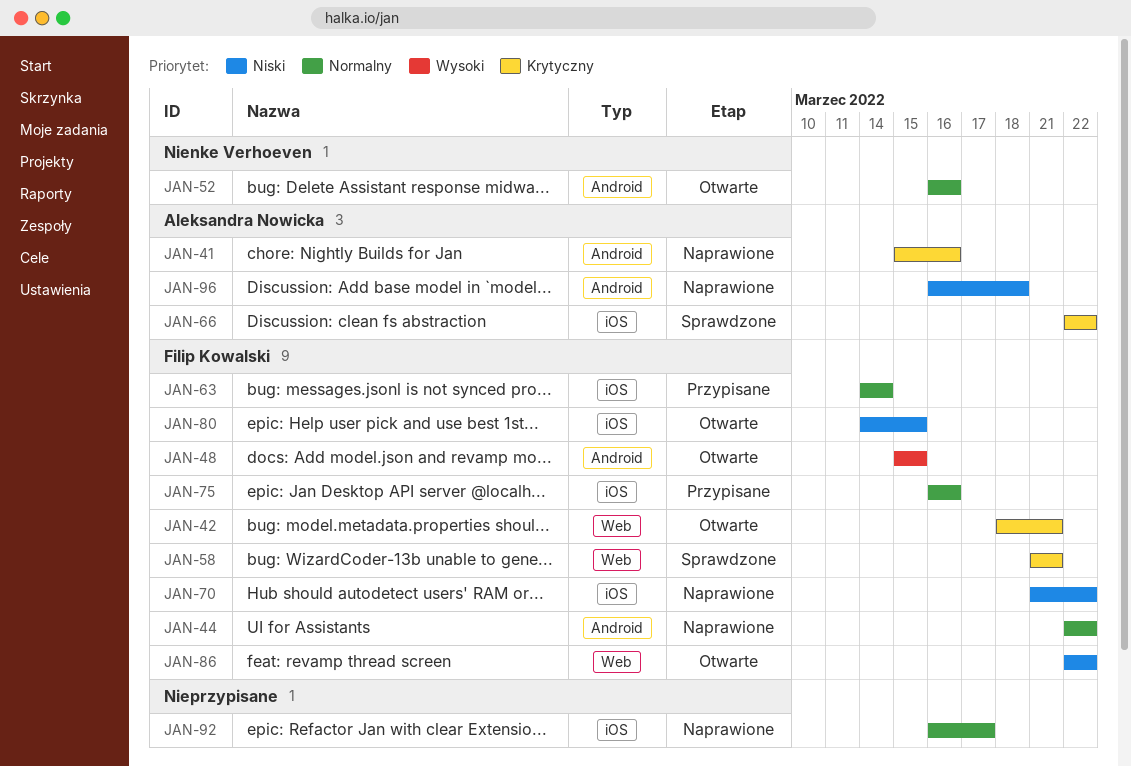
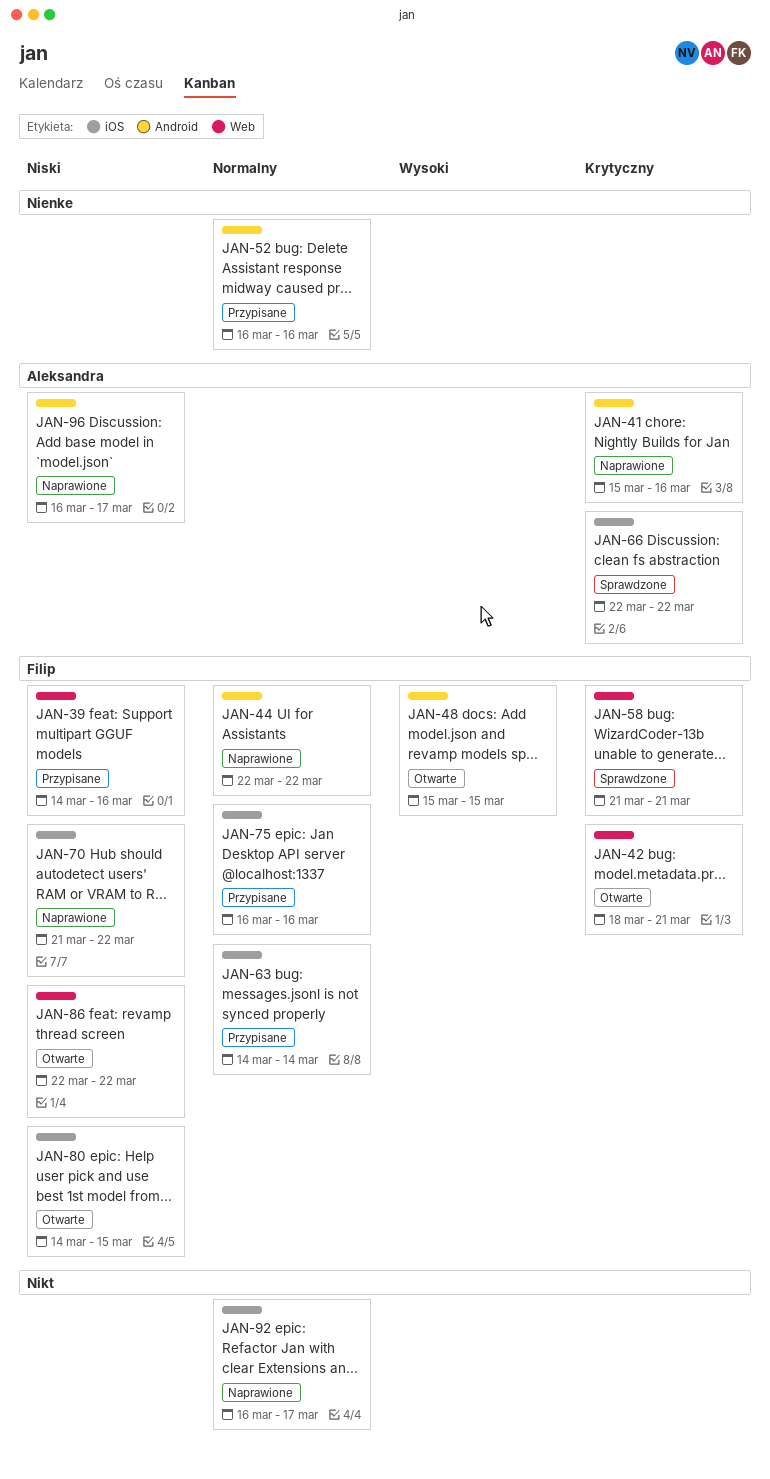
JAN-39: none -> present
JAN-52, status: Otwarte -> Przypisane
JAN-96, due: Mar 18 -> Mar 17

